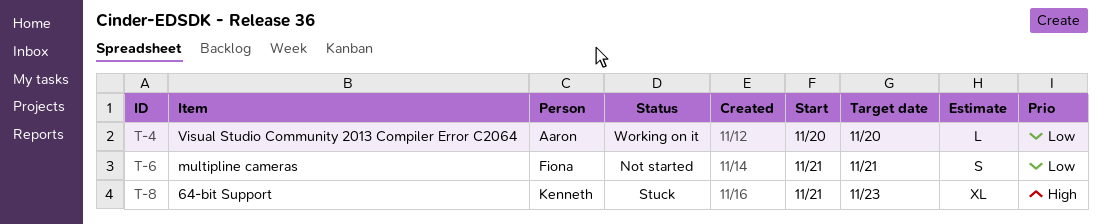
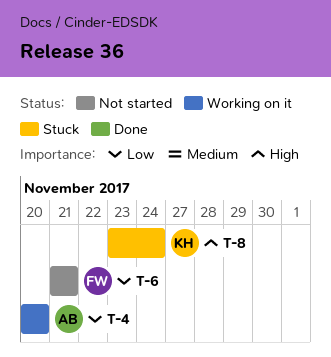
T-8, start: Nov 21 -> Nov 23
T-8, due: Nov 23 -> Nov 24

